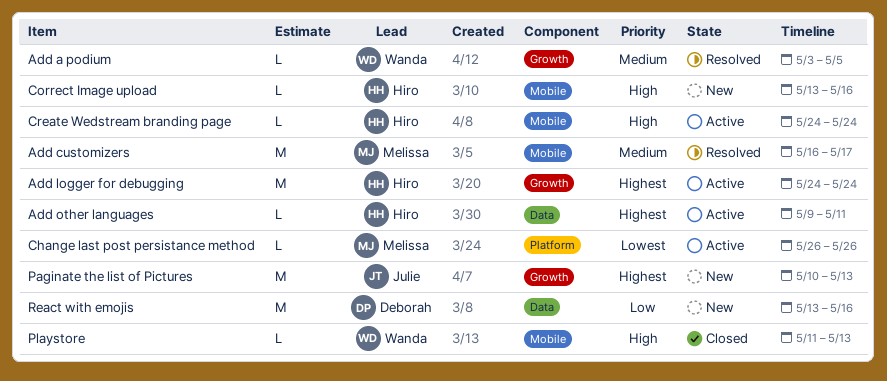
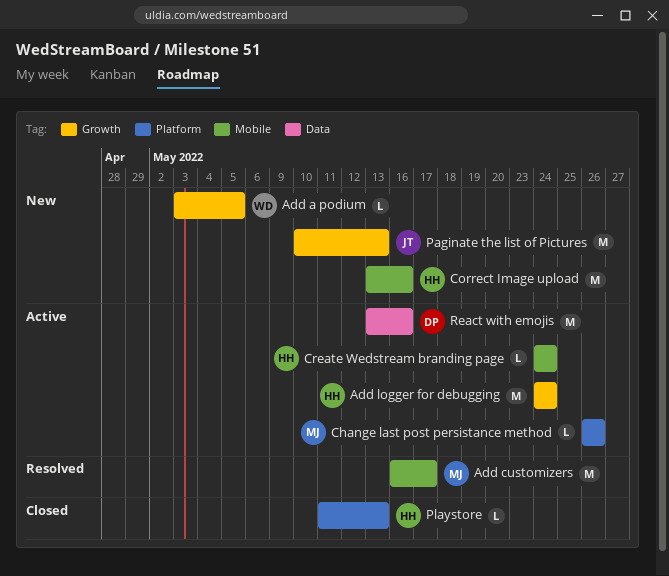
Add a podium, status: Resolved -> New
Add other languages: present -> none
Correct Image upload, estimate: L -> M
Playstore, owner: Wanda -> Hiro
Playstore, label: Mobile -> Platform
React with emojis, status: New -> Active

